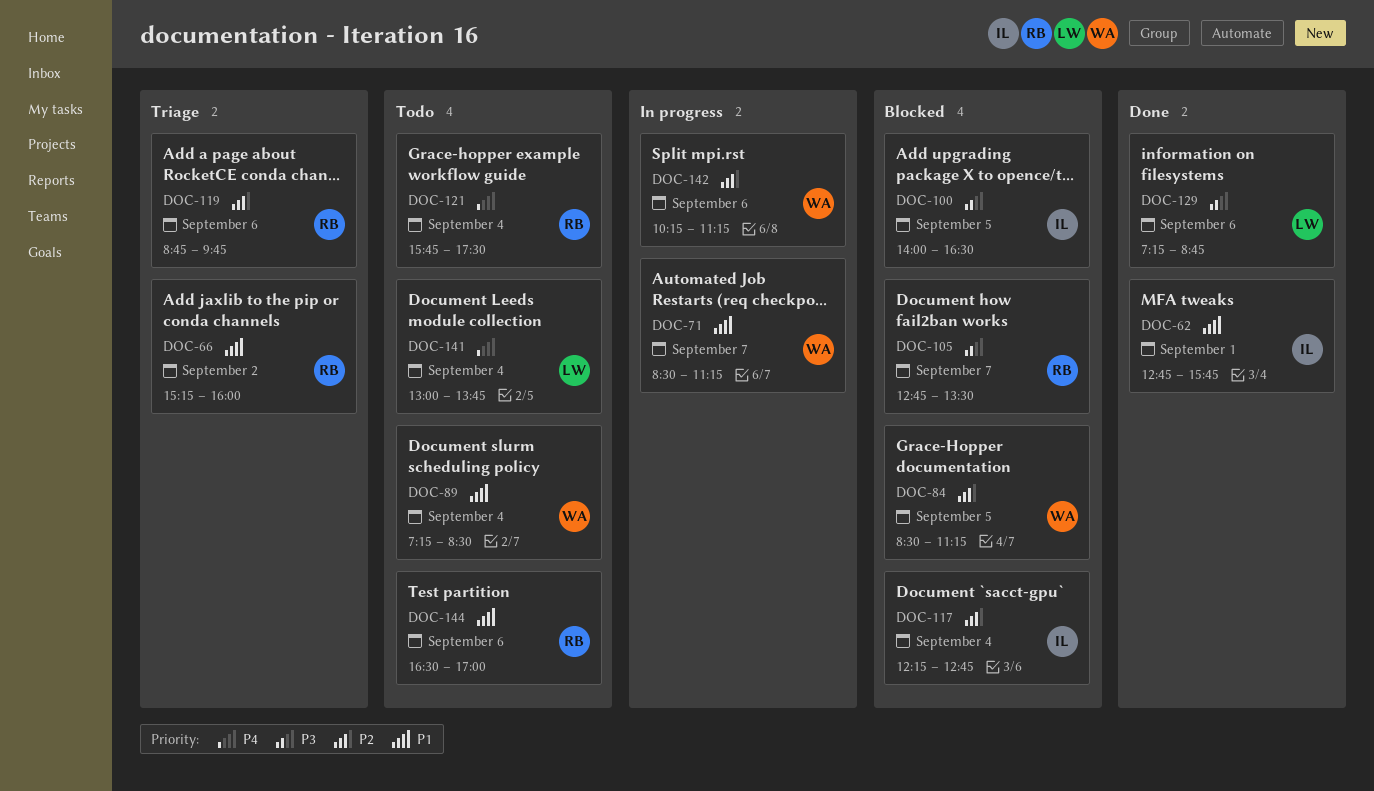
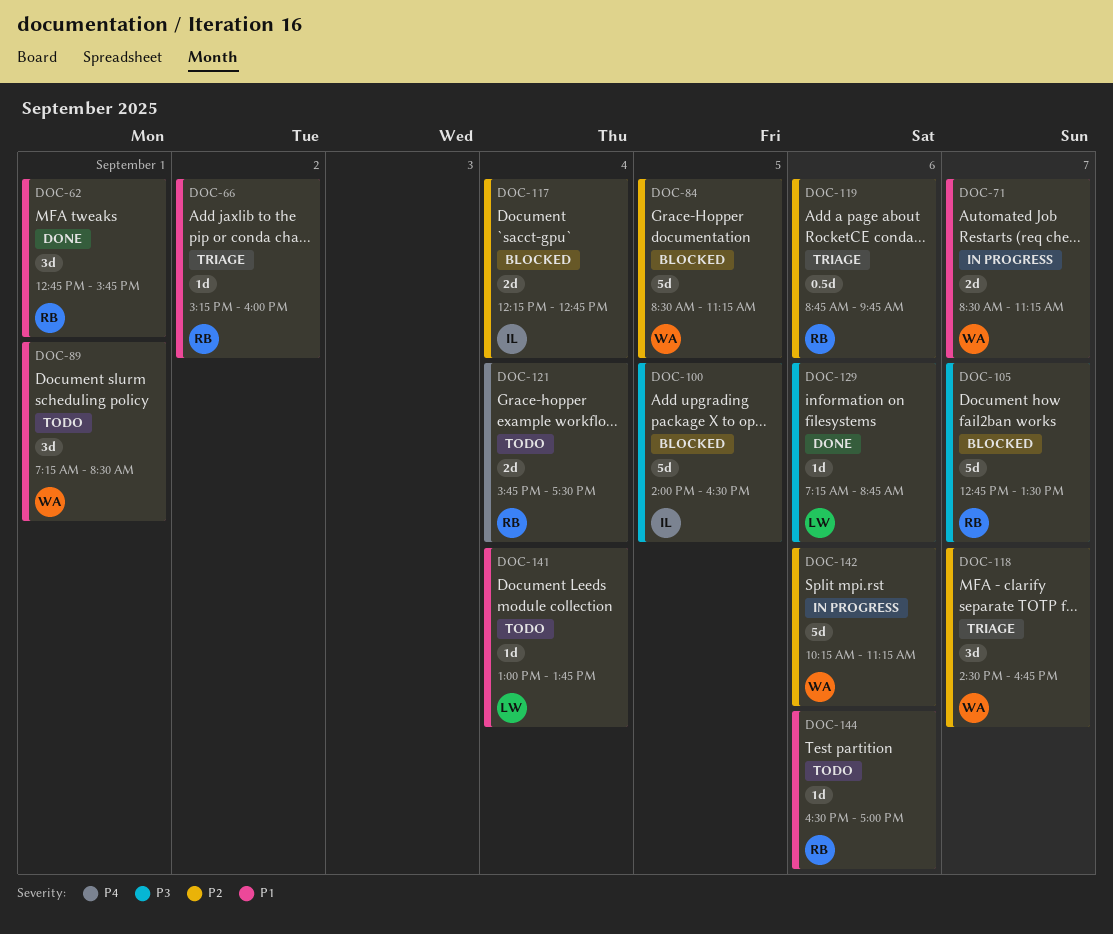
DOC-62, owner: IL -> RB
DOC-89, day: Sep 4 -> Sep 1
DOC-118: none -> present
DOC-141, priority: P4 -> P1

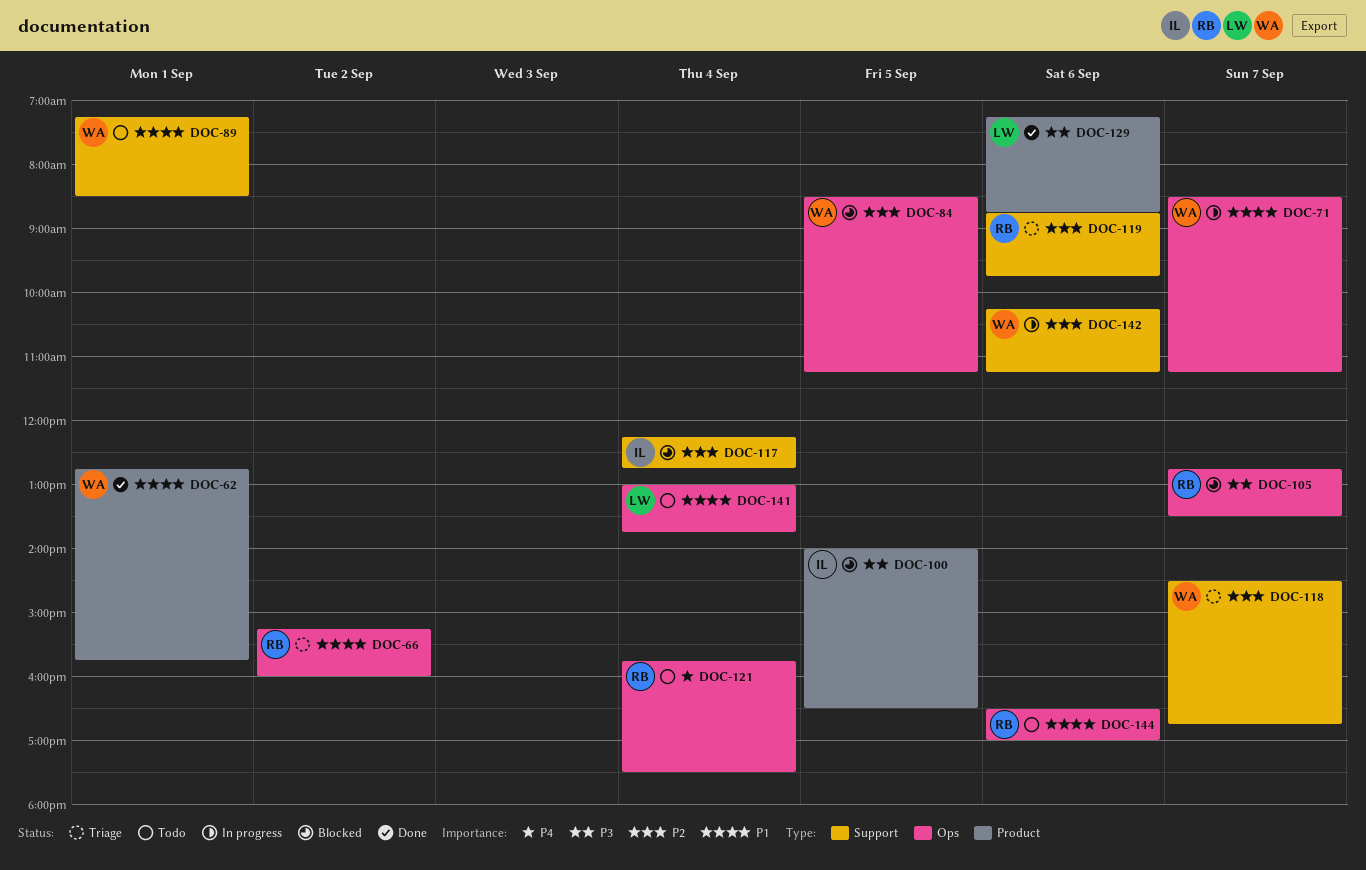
DOC-62, owner: RB -> WA

